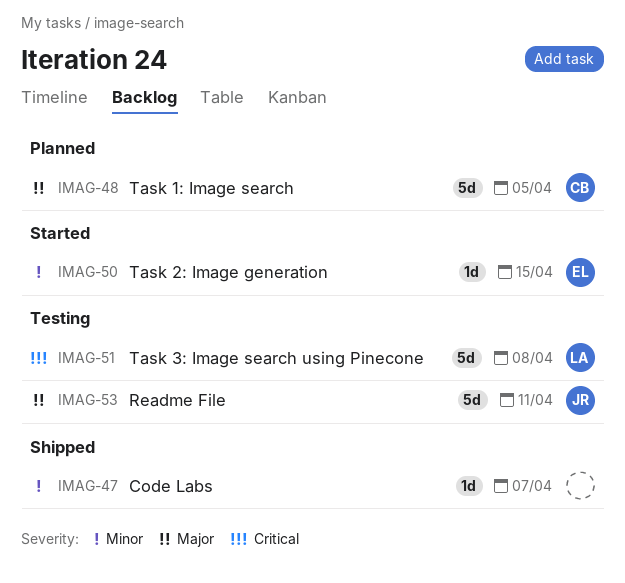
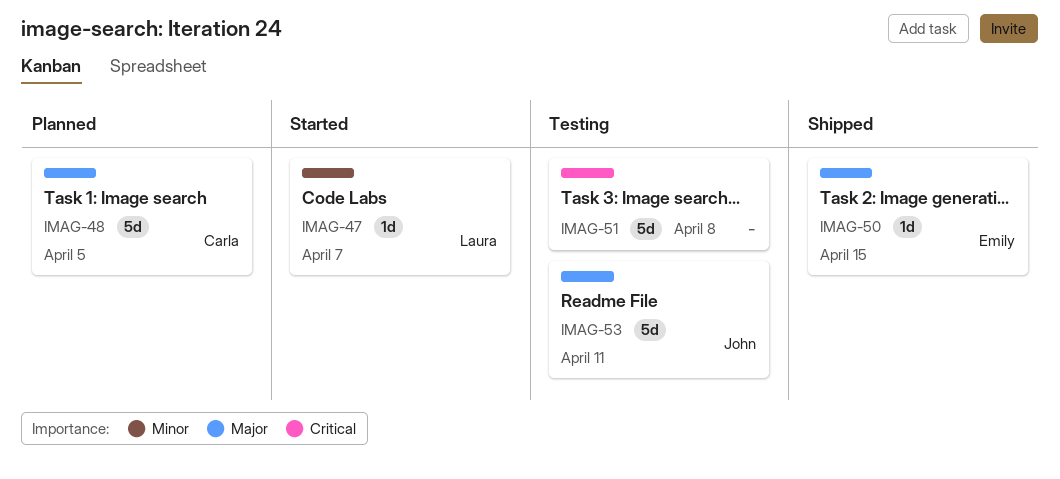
IMAG-47, status: Shipped -> Started
IMAG-47, owner: none -> Laura
IMAG-50, status: Started -> Shipped
IMAG-50, priority: Minor -> Major
IMAG-51, owner: Laura -> none

